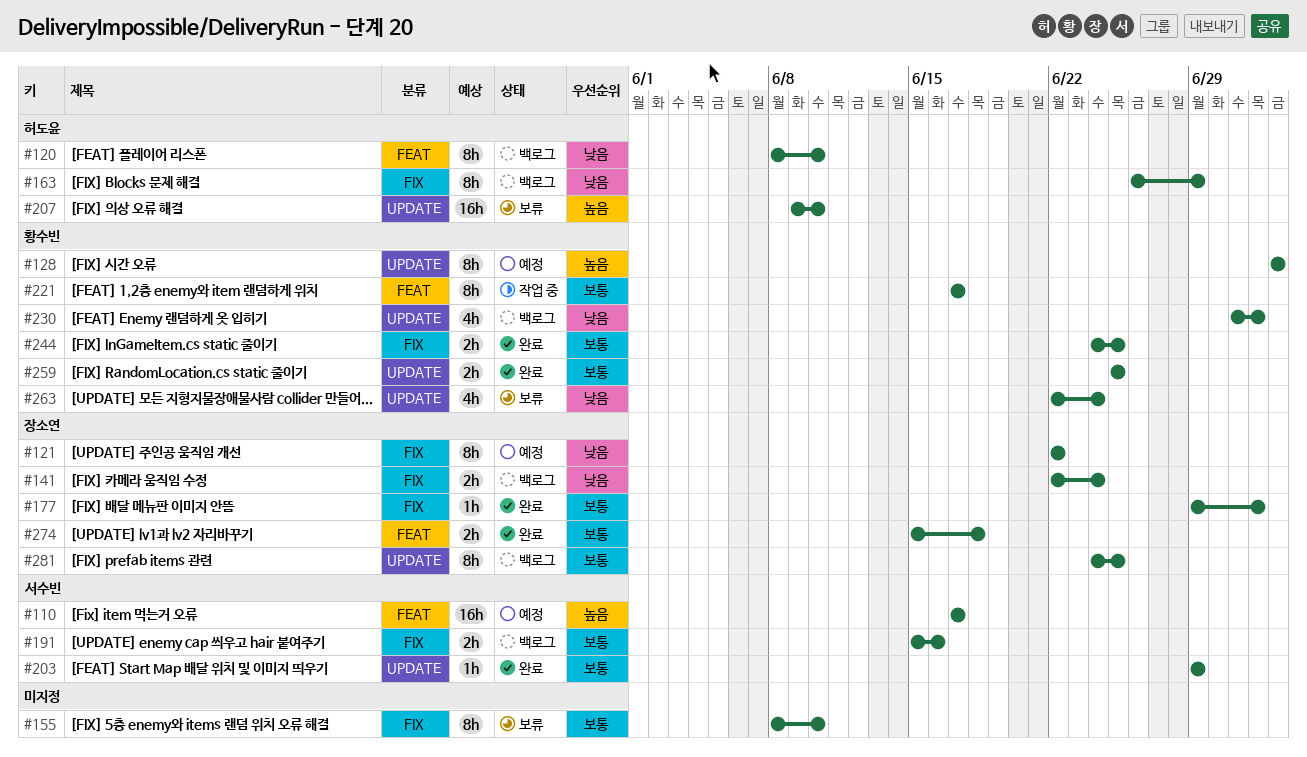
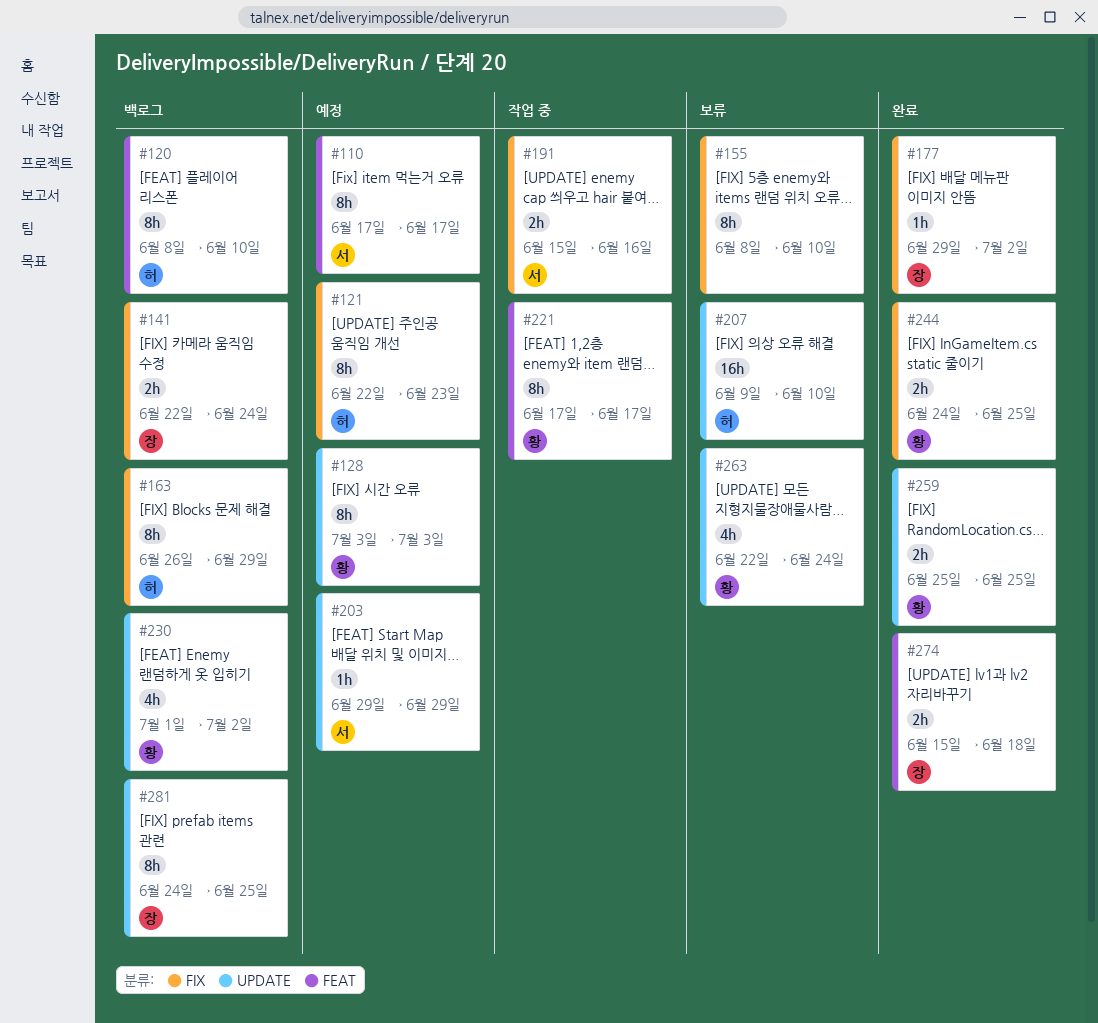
#110, estimate: 16h -> 8h
#121, owner: 장소연 -> 허도윤
#121, due: Jun 22 -> Jun 23
#191, status: 백로그 -> 작업 중
#203, status: 완료 -> 예정

